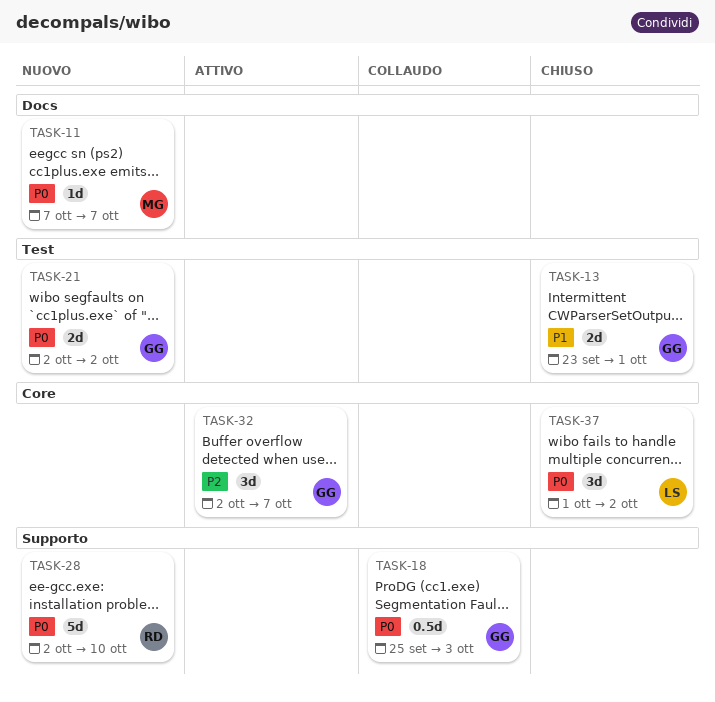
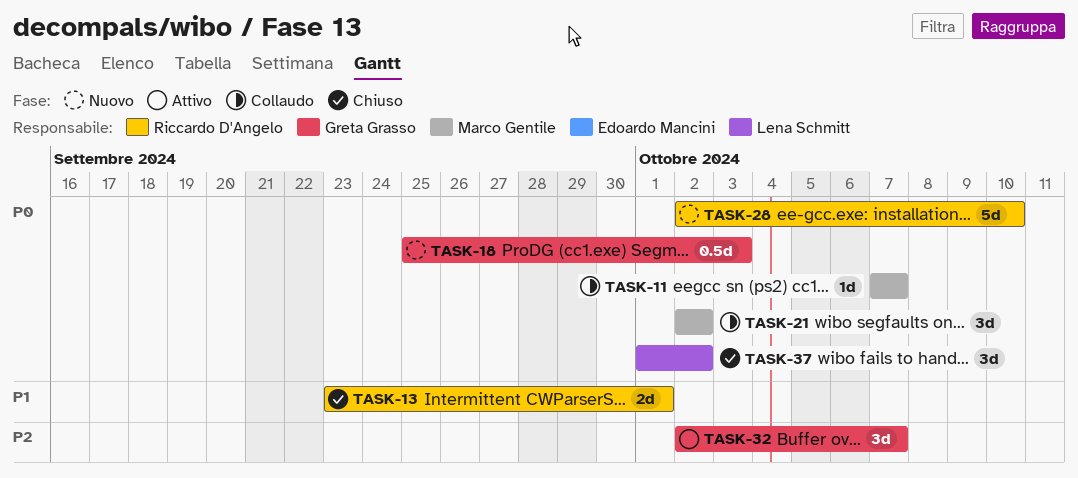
TASK-11, status: Nuovo -> Collaudo
TASK-13, owner: Greta Grasso -> Riccardo D'Angelo
TASK-18, status: Collaudo -> Nuovo
TASK-21, status: Nuovo -> Collaudo
TASK-21, owner: Greta Grasso -> Marco Gentile
TASK-21, estimate: 2d -> 3d

